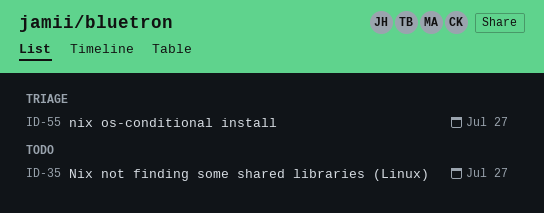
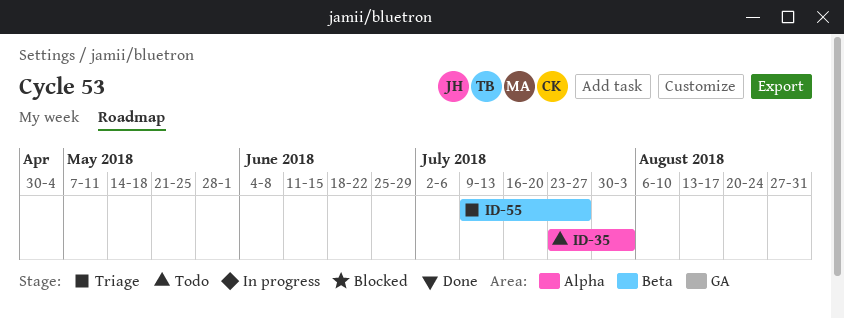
ID-35, due: Jul 27 -> Aug 3

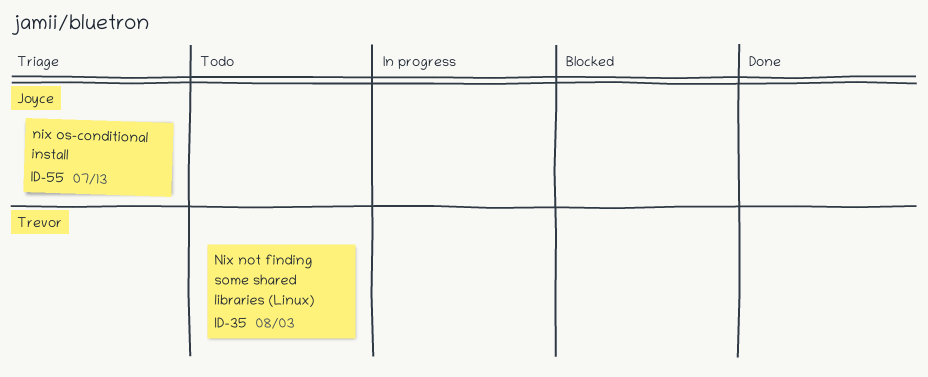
ID-55, due: Jul 27 -> Jul 13

